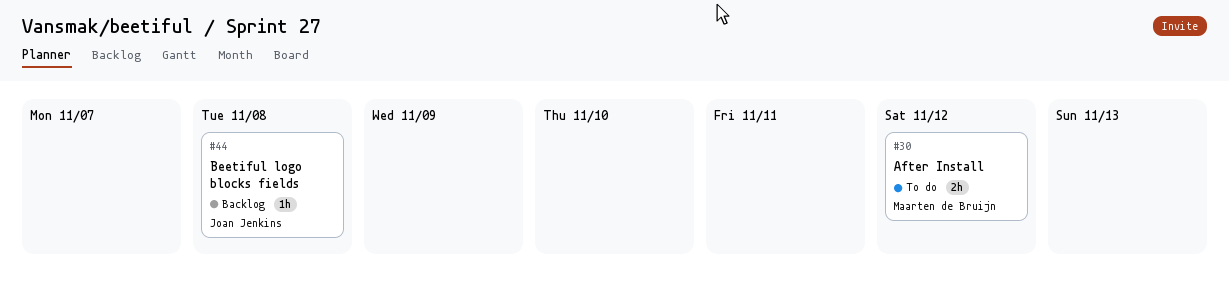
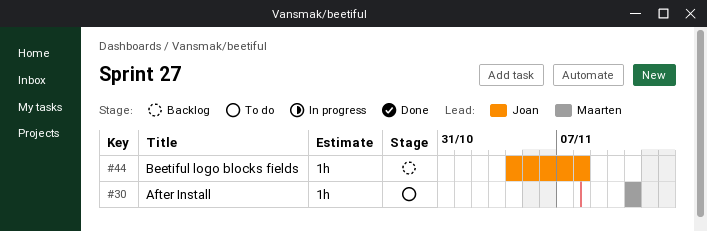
#30, estimate: 2h -> 1h
#30, due: Nov 12 -> Nov 11

